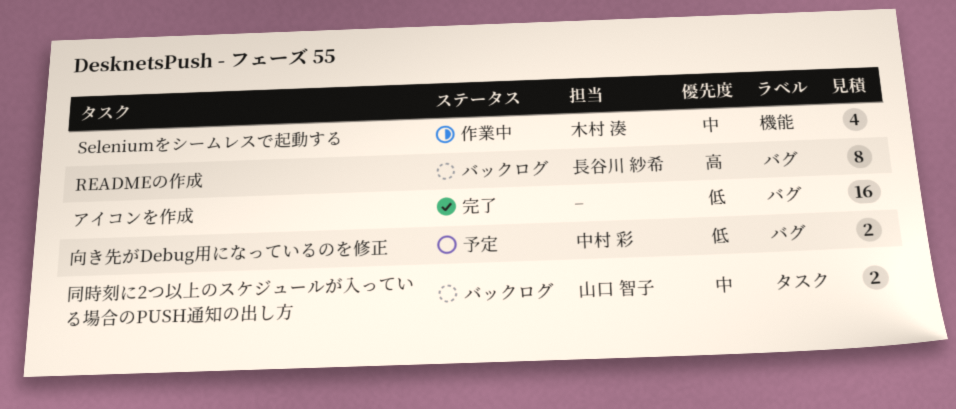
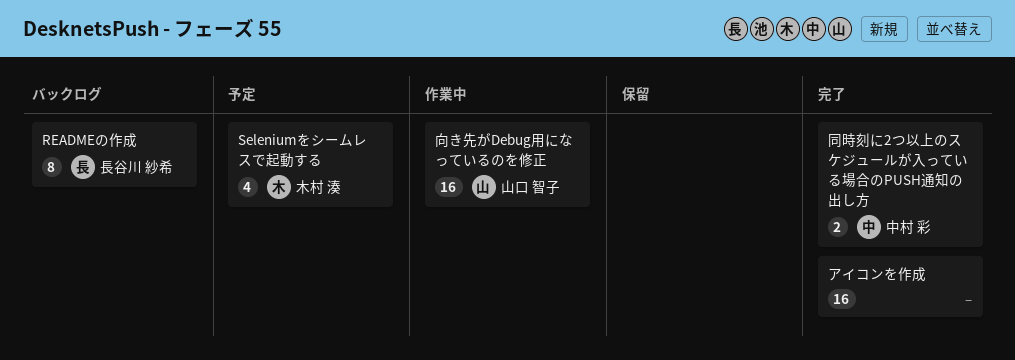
Seleniumをシームレスで起動する, status: 作業中 -> 予定
同時刻に2つ以上のスケジュールが入っている場合のPUSH通知の出し方, status: バックログ -> 完了
同時刻に2つ以上のスケジュールが入っている場合のPUSH通知の出し方, owner: 山口 智子 -> 中村 彩
向き先がDebug用になっているのを修正, status: 予定 -> 作業中
向き先がDebug用になっているのを修正, owner: 中村 彩 -> 山口 智子
向き先がDebug用になっているのを修正, estimate: 2 -> 16

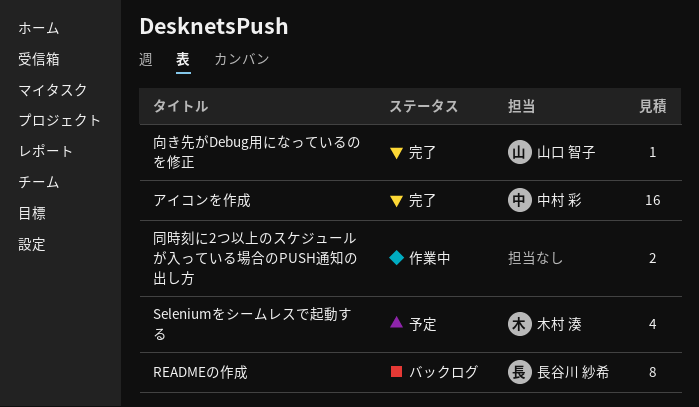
アイコンを作成, owner: none -> 中村 彩
同時刻に2つ以上のスケジュールが入っている場合のPUSH通知の出し方, status: 完了 -> 作業中
同時刻に2つ以上のスケジュールが入っている場合のPUSH通知の出し方, owner: 中村 彩 -> none
向き先がDebug用になっているのを修正, status: 作業中 -> 完了
向き先がDebug用になっているのを修正, estimate: 16 -> 1

